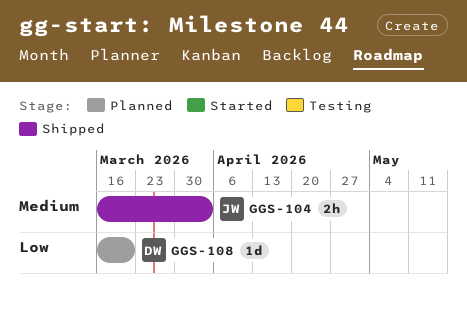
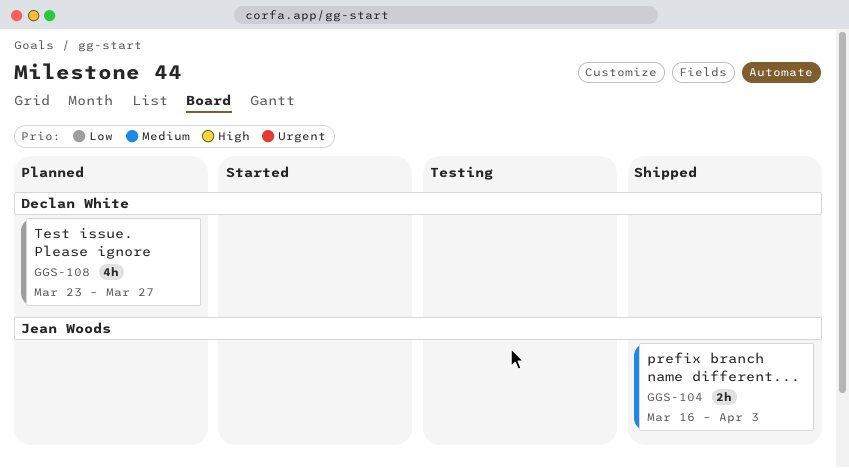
GGS-108, estimate: 1d -> 4h
GGS-108, start: Mar 16 -> Mar 23
GGS-108, due: Mar 20 -> Mar 27

